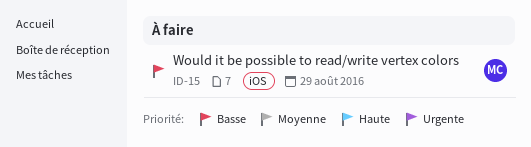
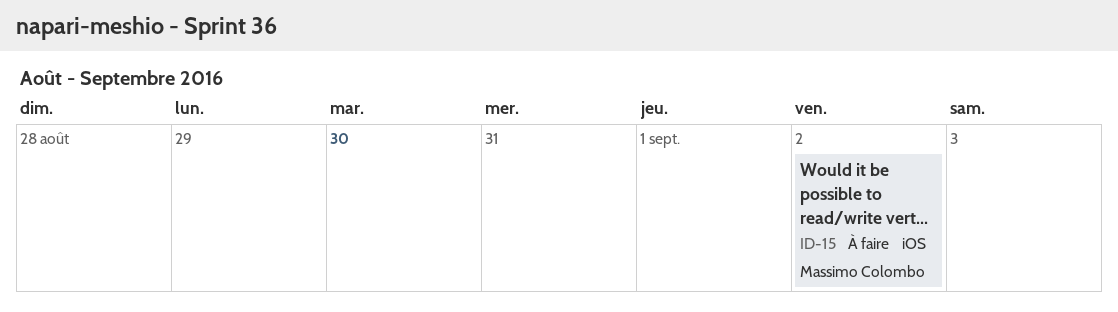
ID-15, due: Aug 29 -> Sep 2

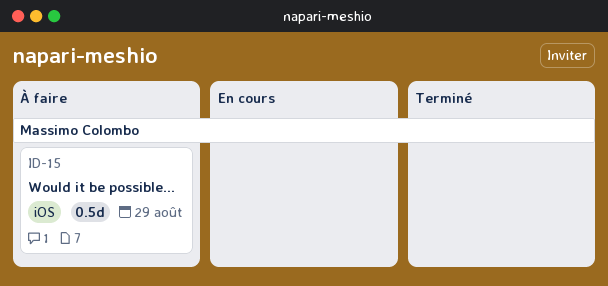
ID-15, due: Sep 2 -> Aug 29

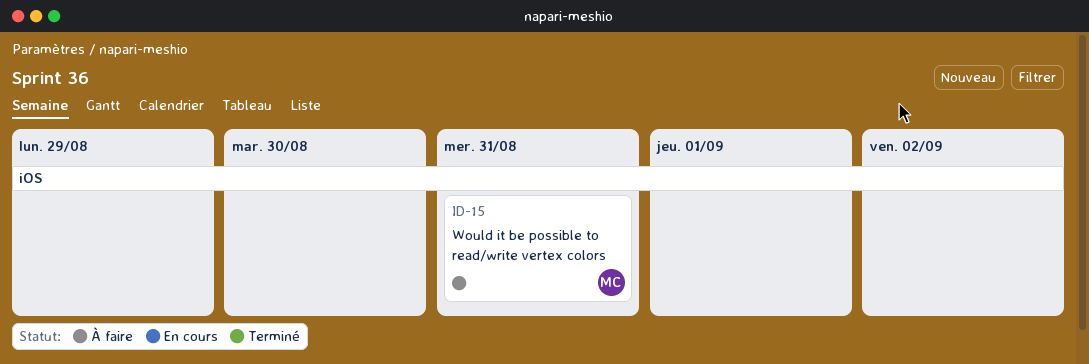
ID-15, due: Aug 29 -> Aug 31

